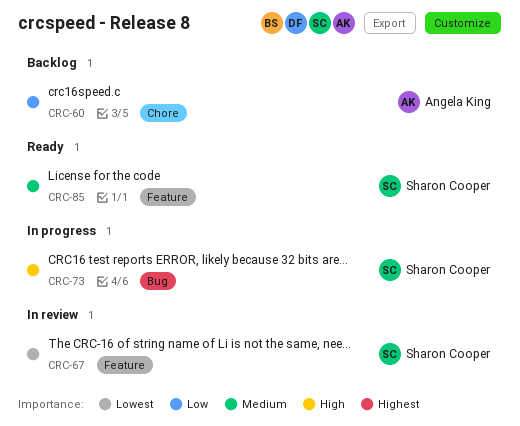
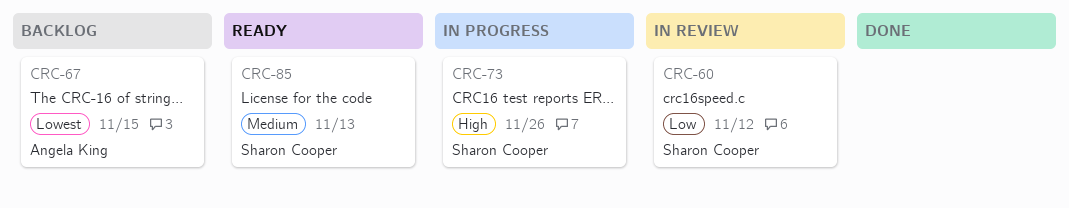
CRC-60, status: Backlog -> In review
CRC-60, owner: Angela King -> Sharon Cooper
CRC-67, status: In review -> Backlog
CRC-67, owner: Sharon Cooper -> Angela King

